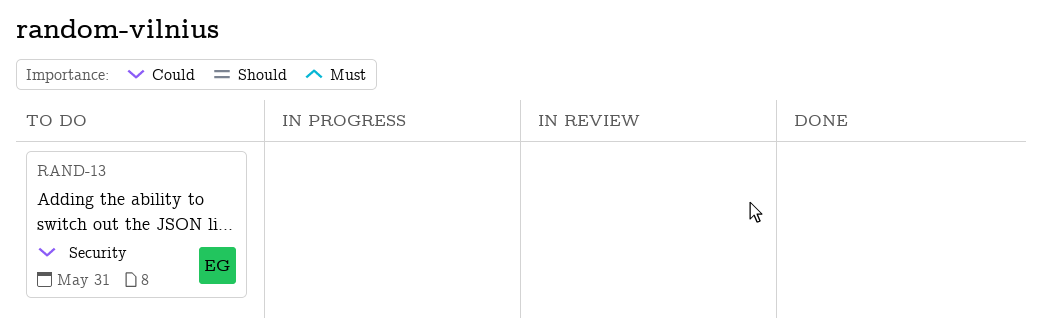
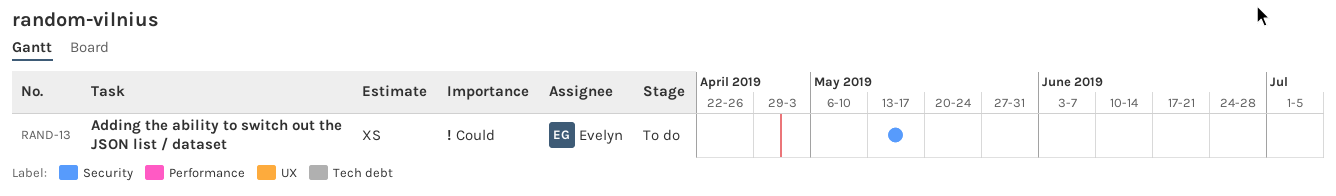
RAND-13, due: May 31 -> May 17

